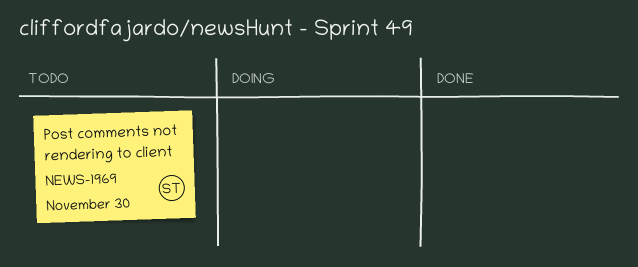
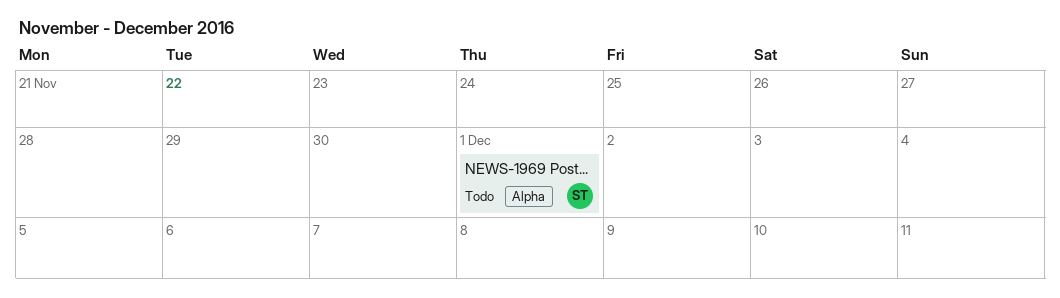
NEWS-1969, due: Nov 30 -> Dec 1

